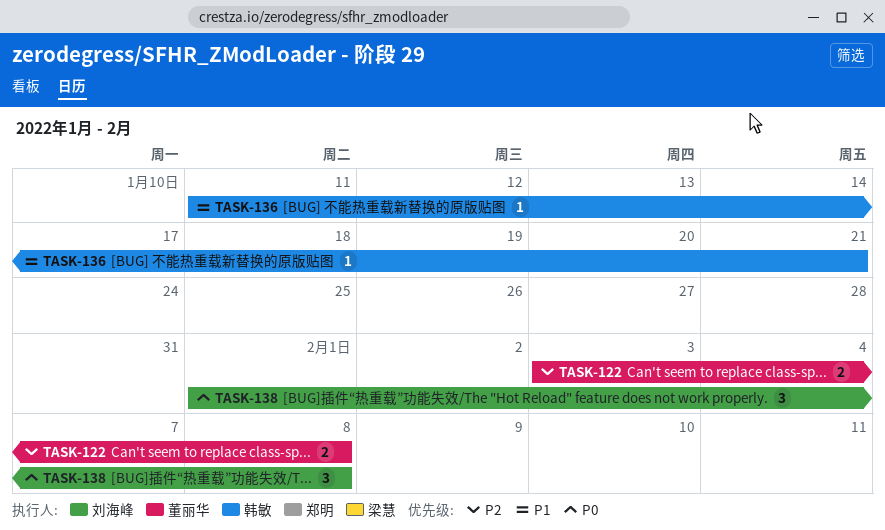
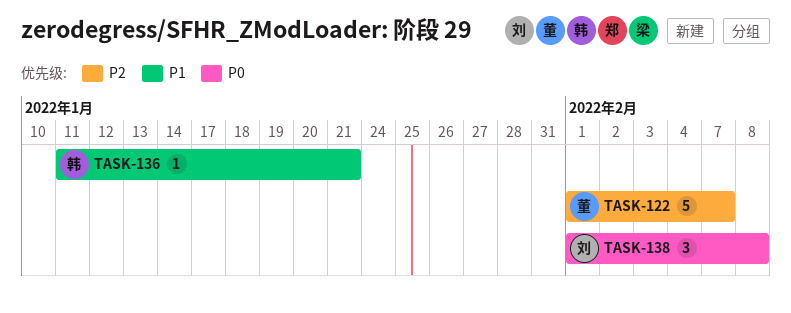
TASK-122, estimate: 2 -> 5
TASK-122, start: Feb 3 -> Feb 1
TASK-122, due: Feb 8 -> Feb 7

